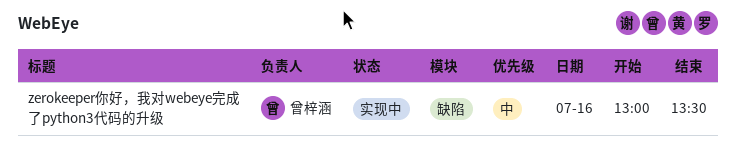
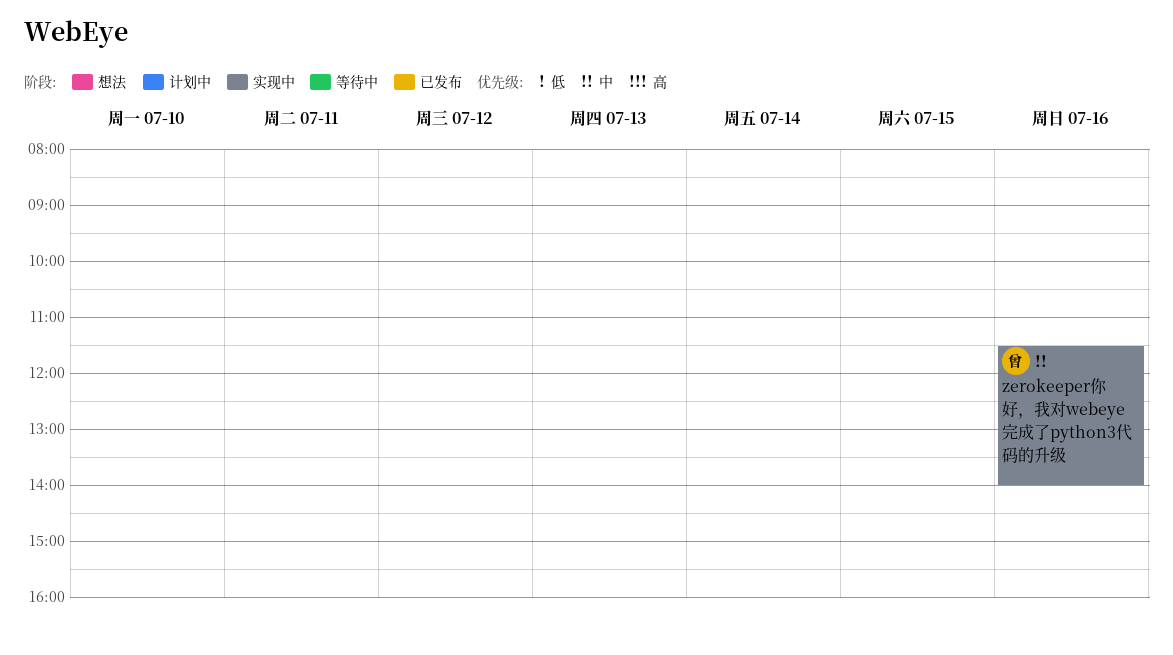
zerokeeper你好，我对webeye完成了python3代码的升级, begins: 13:00 -> 11:30
zerokeeper你好，我对webeye完成了python3代码的升级, ends: 13:30 -> 14:00

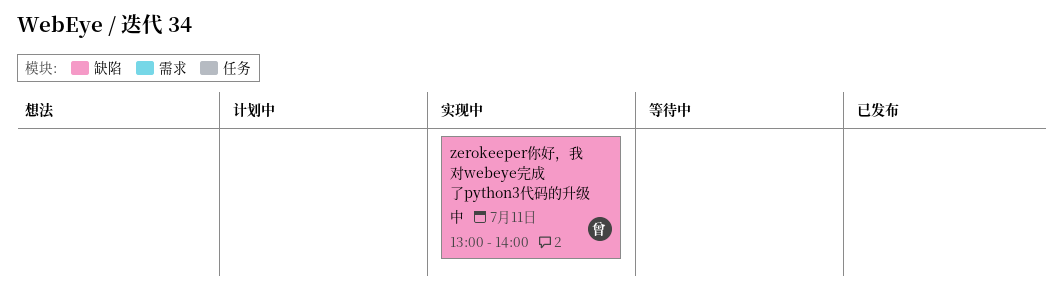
zerokeeper你好，我对webeye完成了python3代码的升级, day: Jul 16 -> Jul 11
zerokeeper你好，我对webeye完成了python3代码的升级, begins: 11:30 -> 13:00

